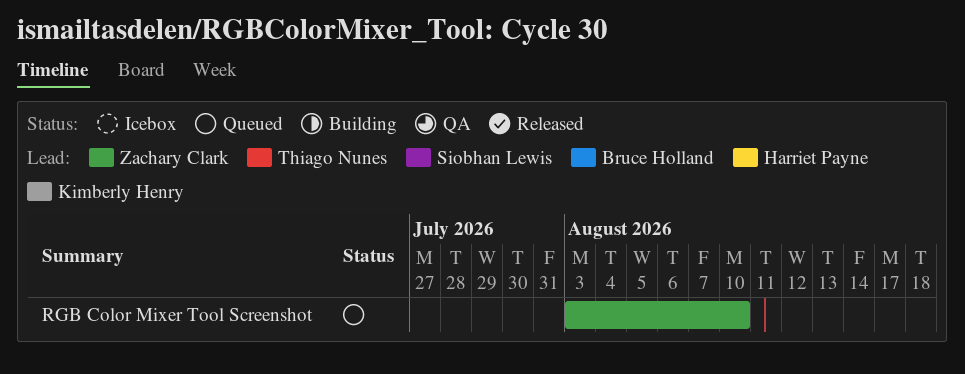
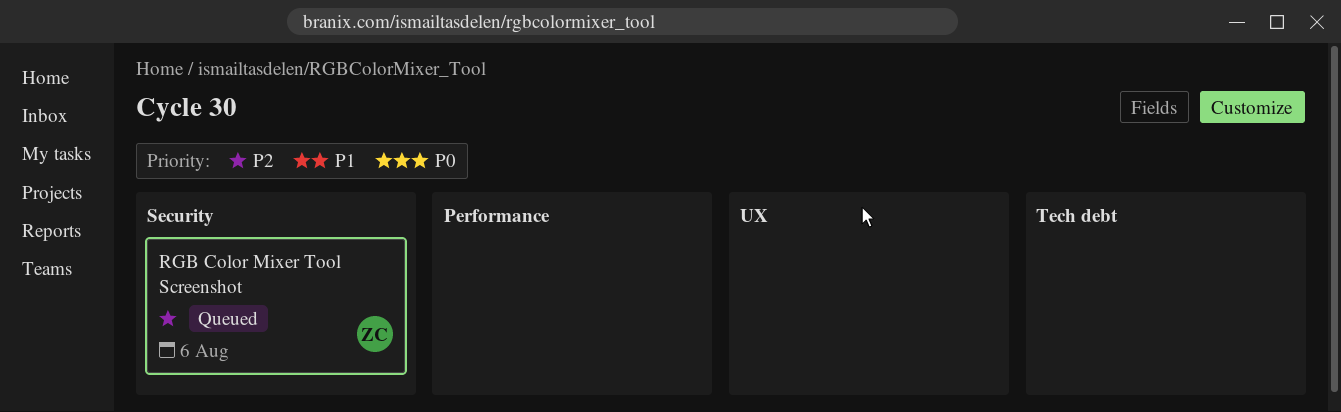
RGB Color Mixer Tool Screenshot, due: Aug 10 -> Aug 6

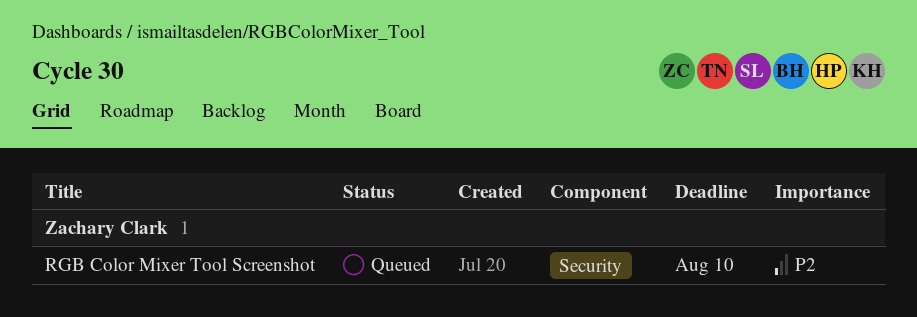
RGB Color Mixer Tool Screenshot, due: Aug 6 -> Aug 10

